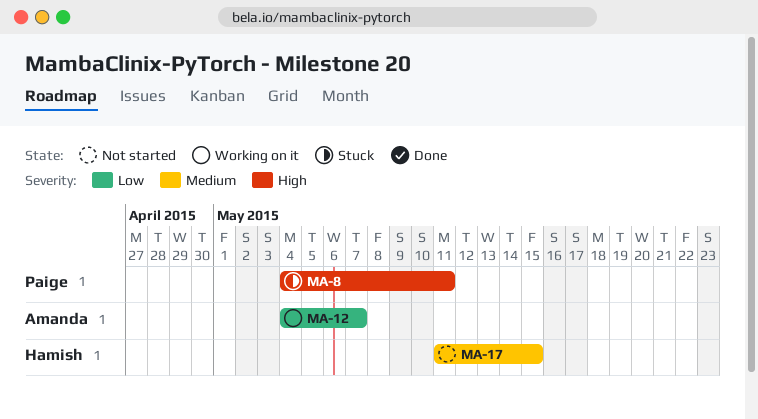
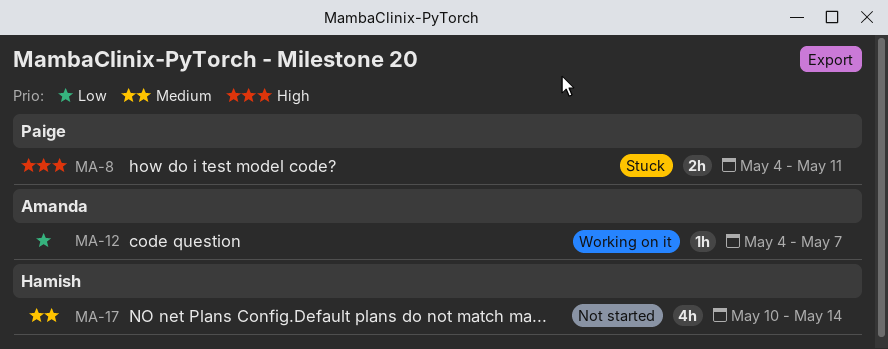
MA-17, start: May 11 -> May 10
MA-17, due: May 15 -> May 14

